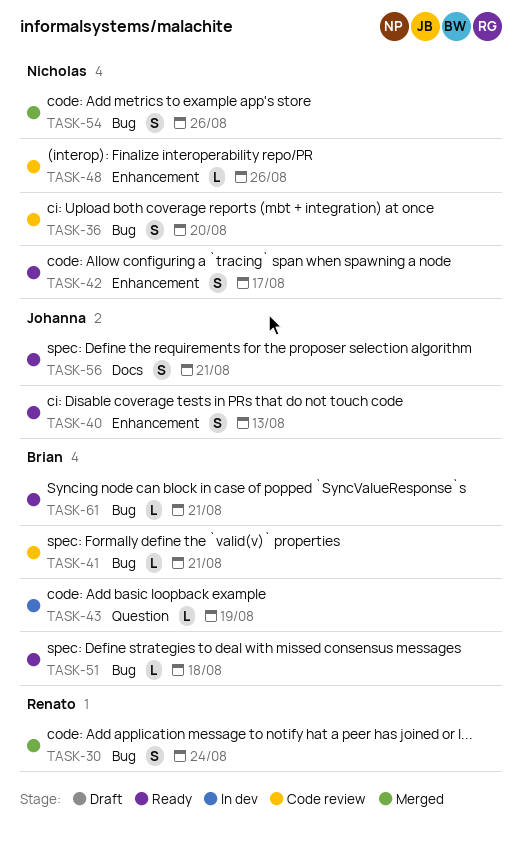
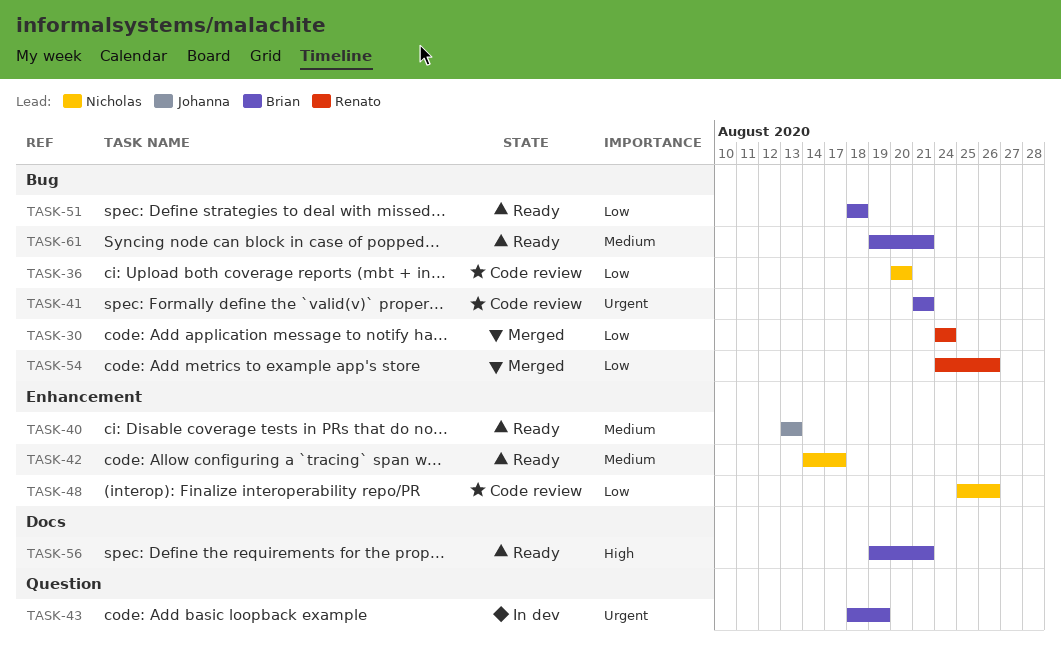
TASK-54, owner: Nicholas -> Renato
TASK-56, owner: Johanna -> Brian

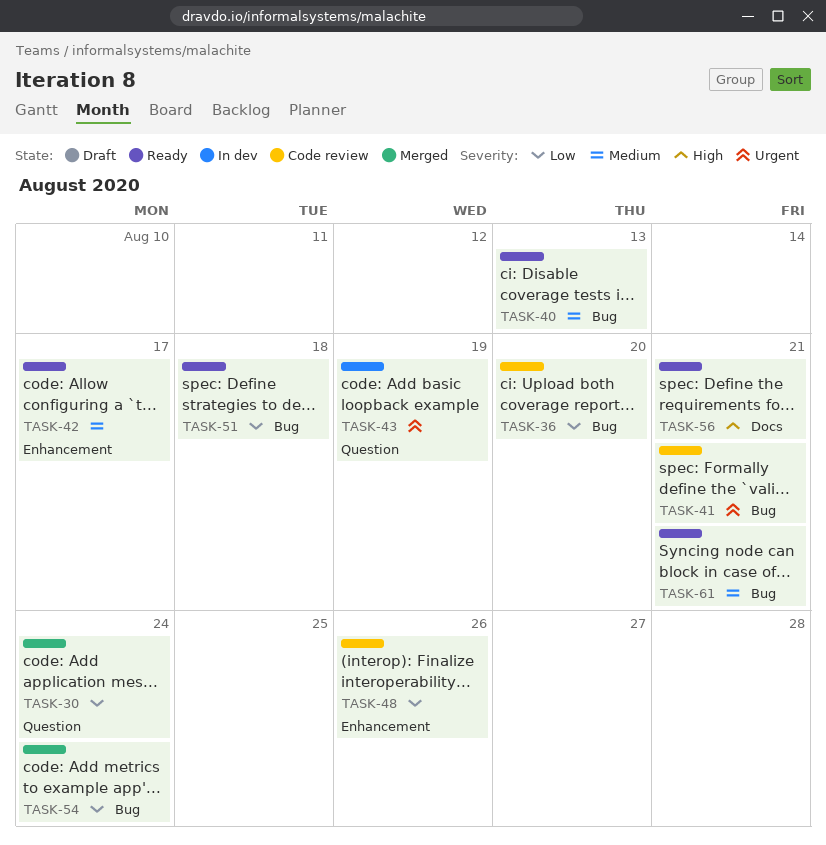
TASK-30, label: Bug -> Question
TASK-40, label: Enhancement -> Bug
TASK-54, due: Aug 26 -> Aug 24

